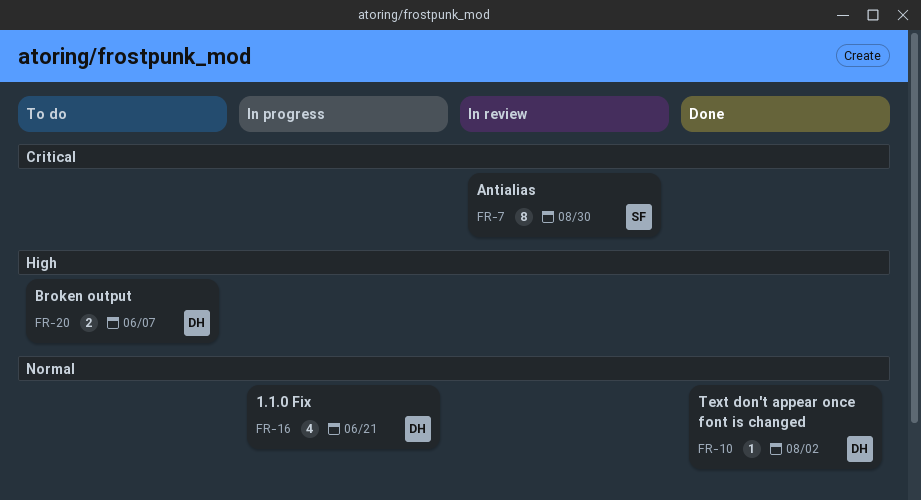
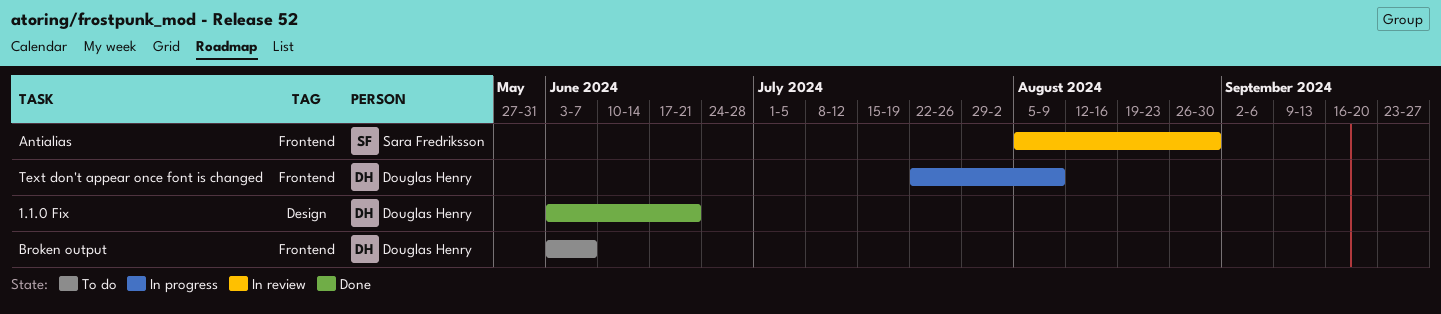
1.1.0 Fix, status: In progress -> Done
Text don't appear once font is changed, status: Done -> In progress
Text don't appear once font is changed, due: Aug 2 -> Aug 9

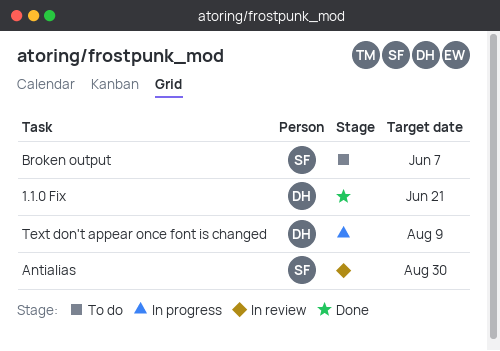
Broken output, owner: Douglas Henry -> Sara Fredriksson

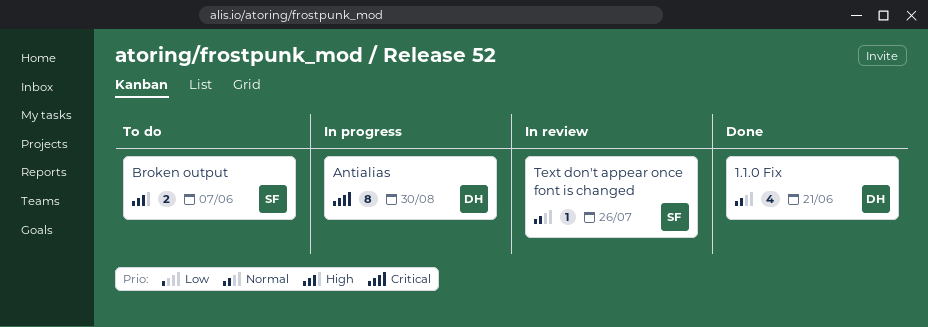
Antialias, status: In review -> In progress
Antialias, owner: SF -> DH
Text don't appear once font is changed, status: In progress -> In review
Text don't appear once font is changed, owner: DH -> SF
Text don't appear once font is changed, due: Aug 9 -> Jul 26

